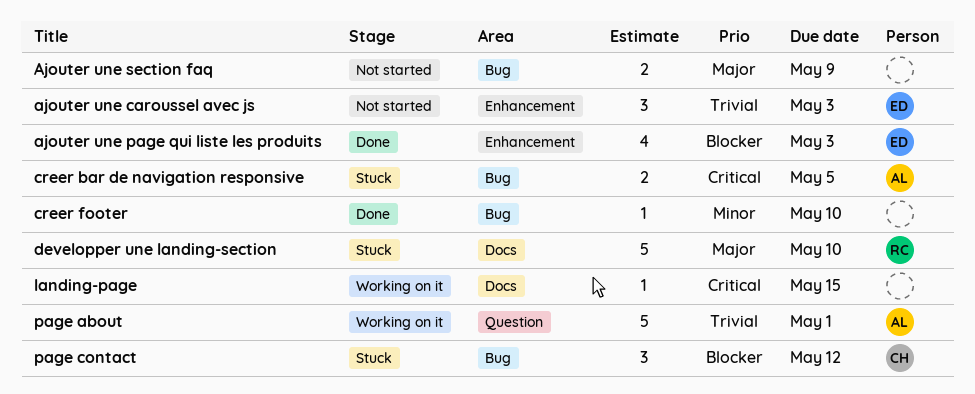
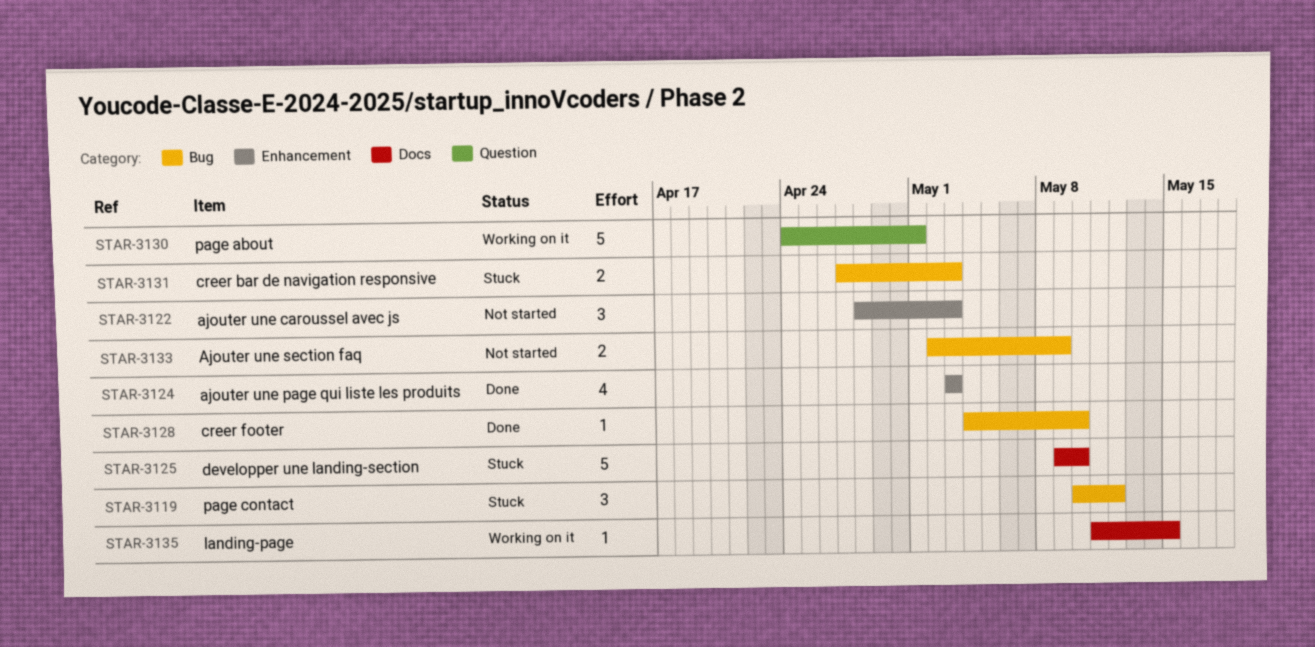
creer bar de navigation responsive, due: May 5 -> May 3

